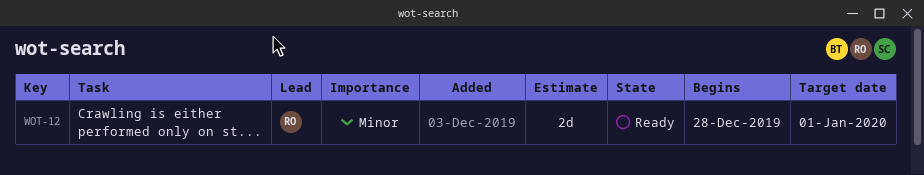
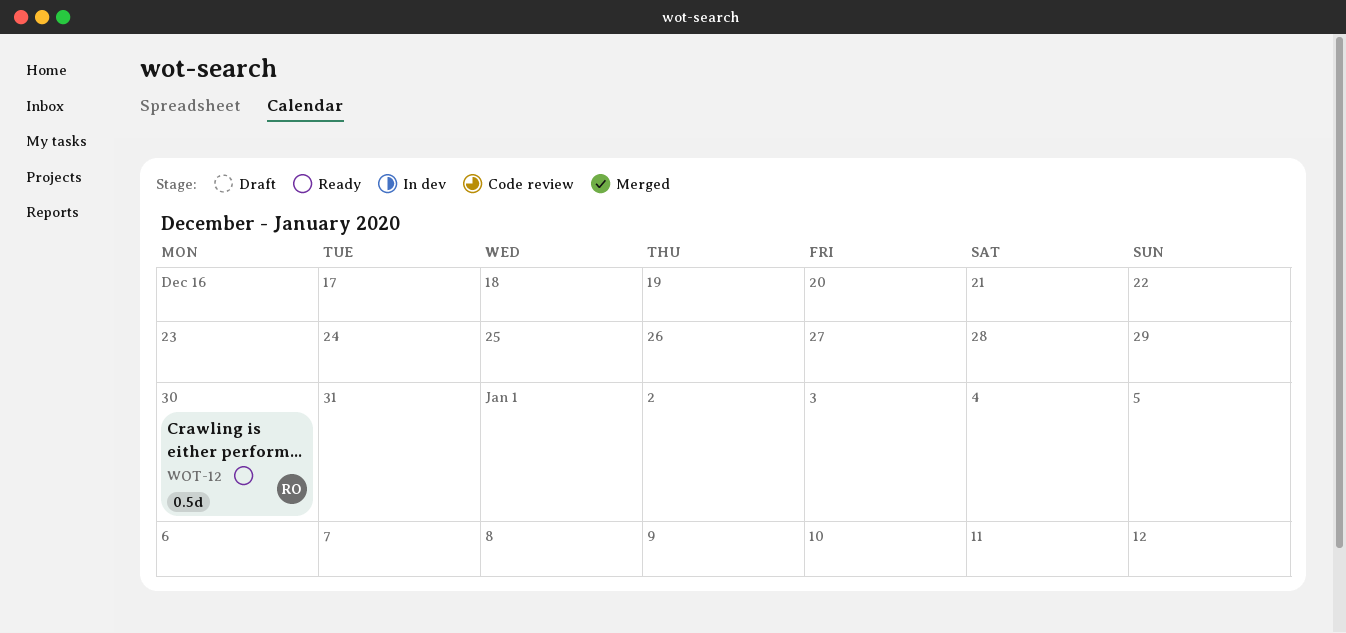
WOT-12, estimate: 2d -> 0.5d
WOT-12, due: Jan 1 -> Dec 30

